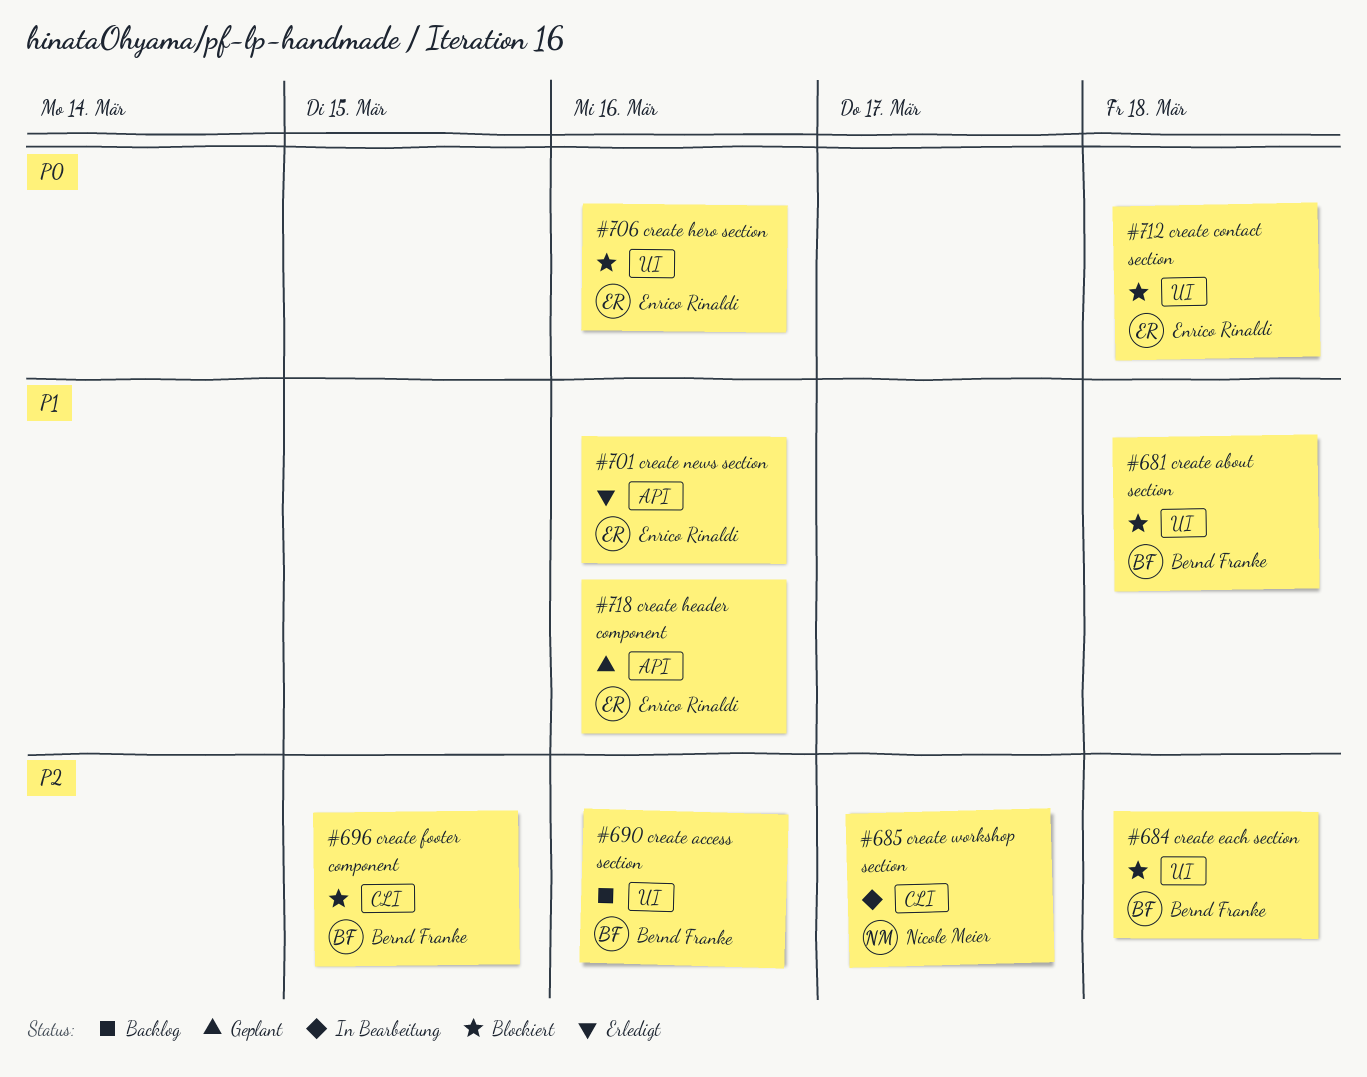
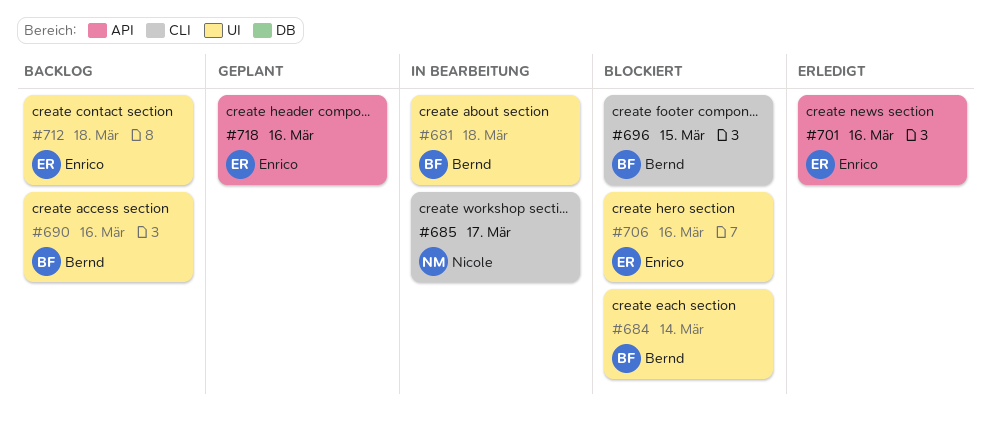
#681, status: Blockiert -> In Bearbeitung
#684, due: Mar 18 -> Mar 14
#712, status: Blockiert -> Backlog

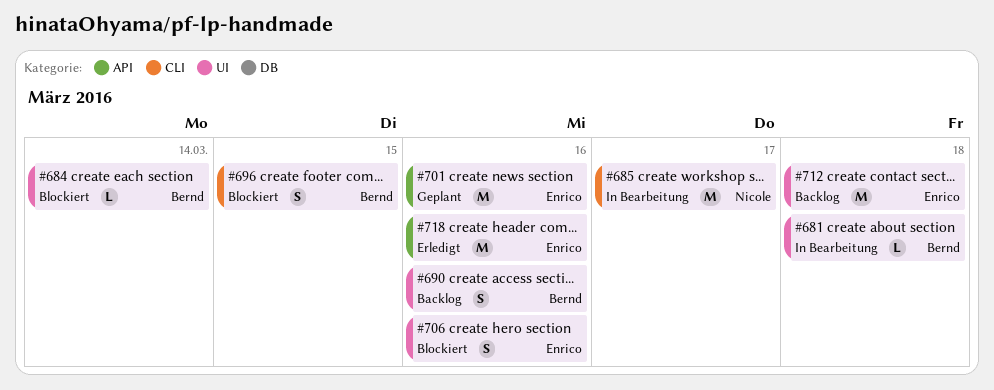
#701, status: Erledigt -> Geplant
#718, status: Geplant -> Erledigt

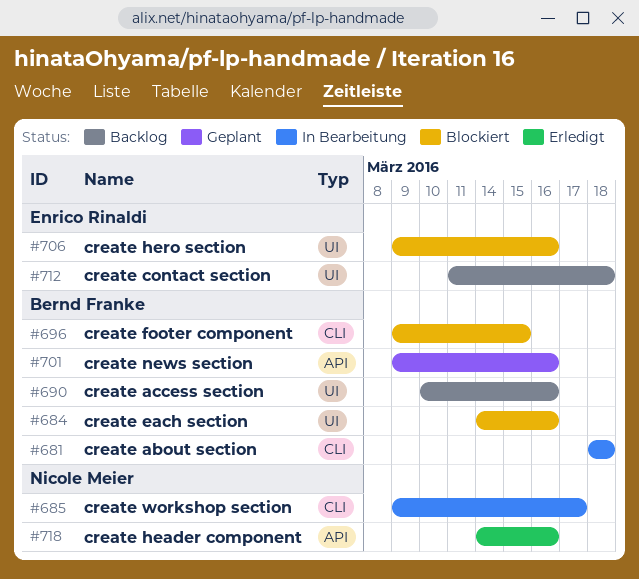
#681, label: UI -> CLI
#684, due: Mar 14 -> Mar 16
#701, owner: Enrico Rinaldi -> Bernd Franke
#718, owner: Enrico Rinaldi -> Nicole Meier

